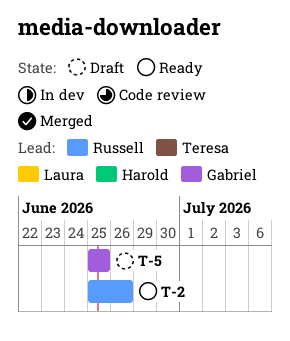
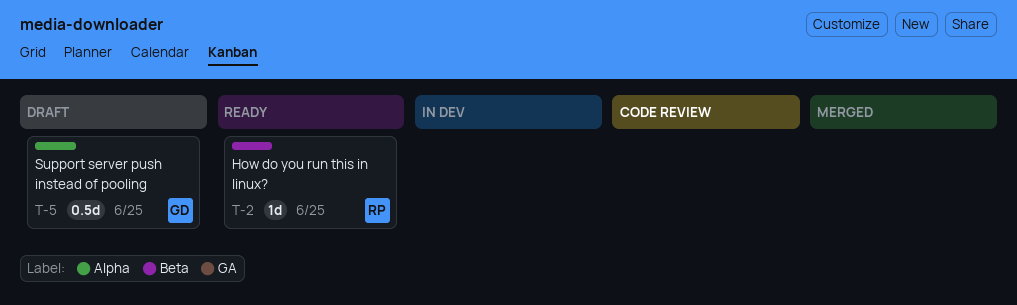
T-2, due: Jun 26 -> Jun 25

